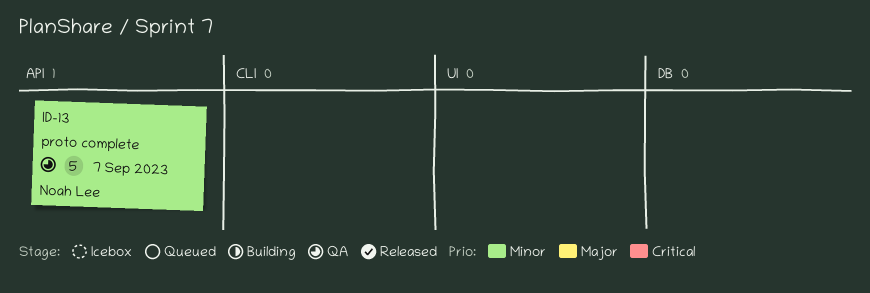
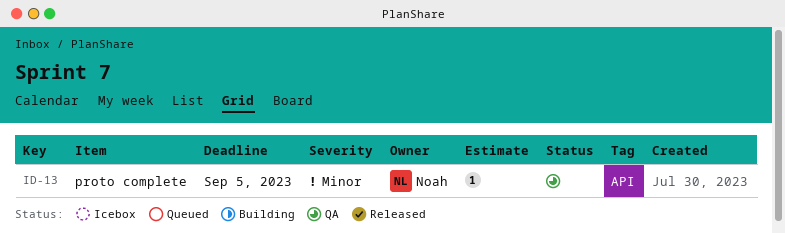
ID-13, estimate: 5 -> 1
ID-13, due: Sep 7 -> Sep 5

